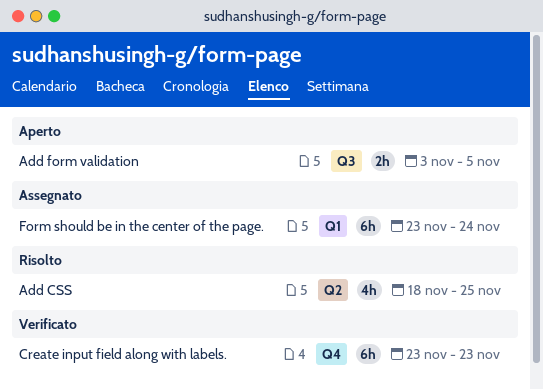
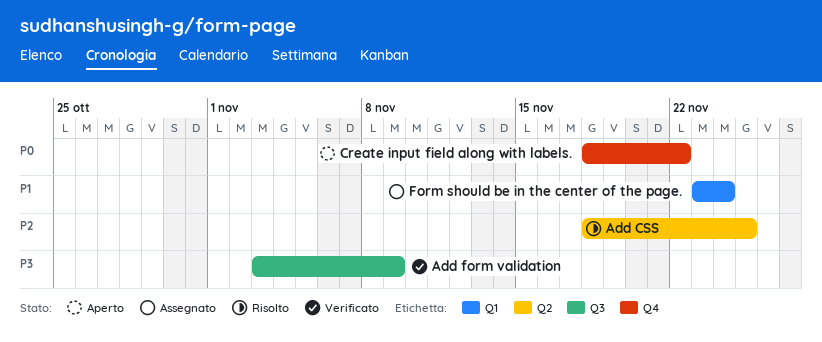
Add form validation, status: Aperto -> Verificato
Add form validation, due: Nov 5 -> Nov 9
Create input field along with labels., status: Verificato -> Aperto
Create input field along with labels., start: Nov 23 -> Nov 18
Create input field along with labels., due: Nov 23 -> Nov 22

